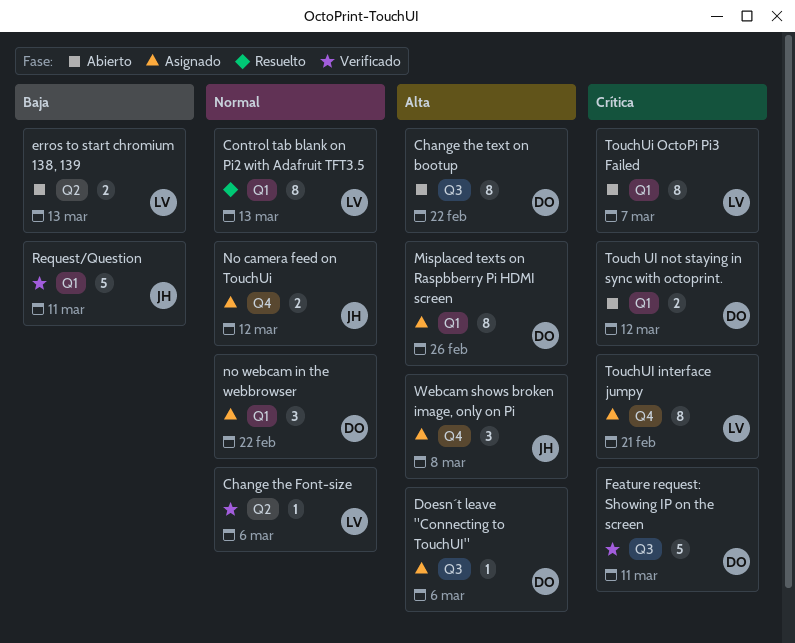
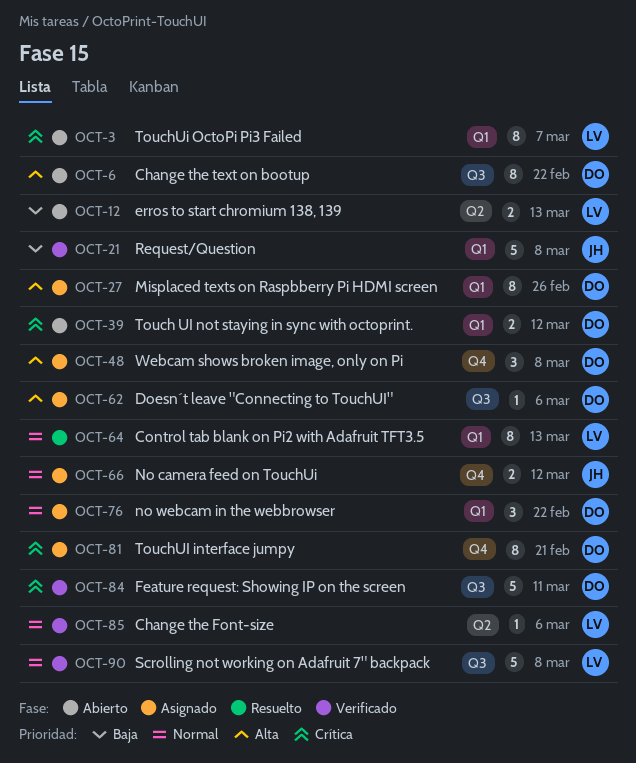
Request/Question, due: Mar 11 -> Mar 8
Scrolling not working on Adafruit 7" backpack: none -> present
TouchUI interface jumpy, owner: LV -> DO
Webcam shows broken image, only on Pi, owner: JH -> DO

